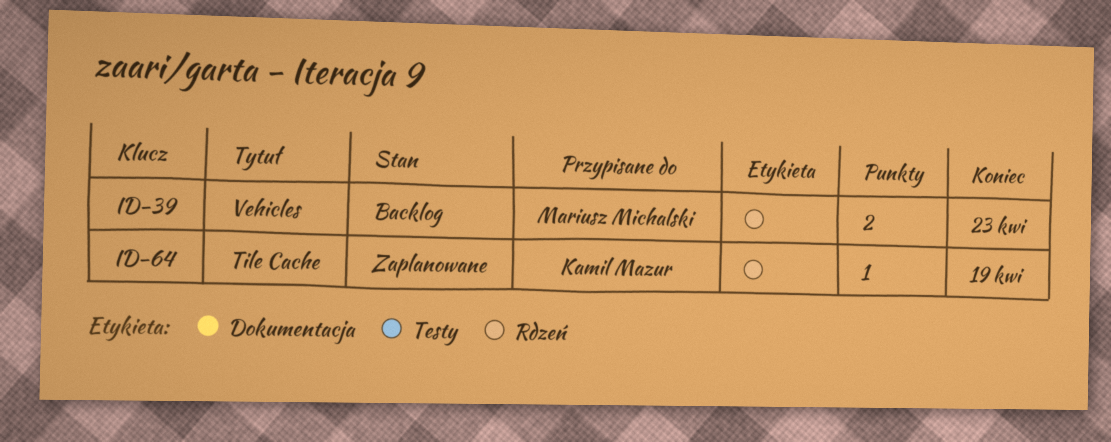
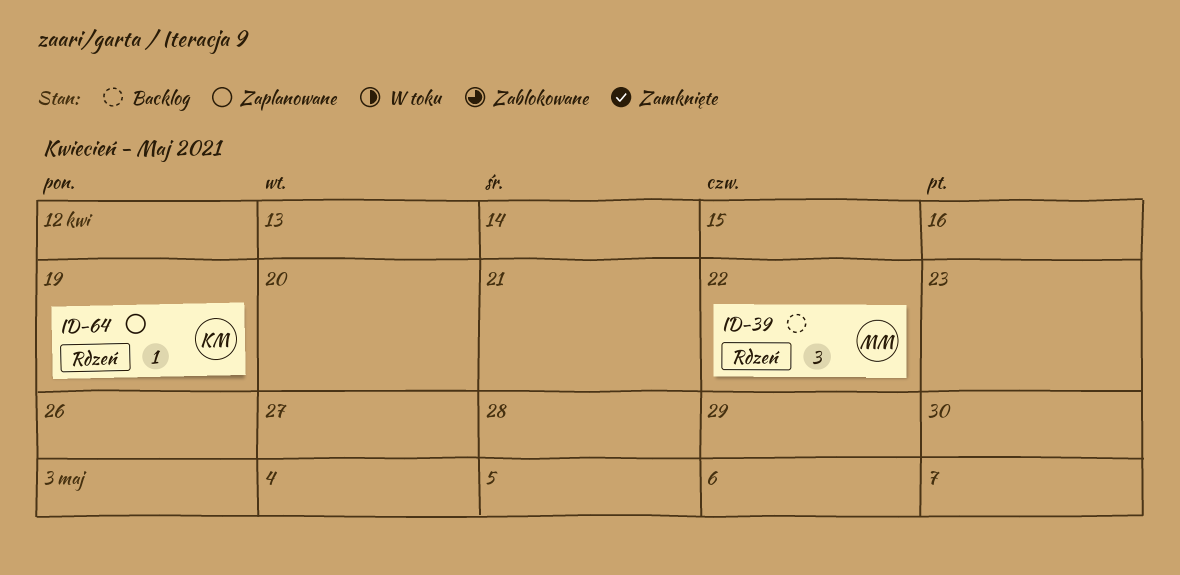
ID-39, estimate: 2 -> 3
ID-39, due: Apr 23 -> Apr 22

